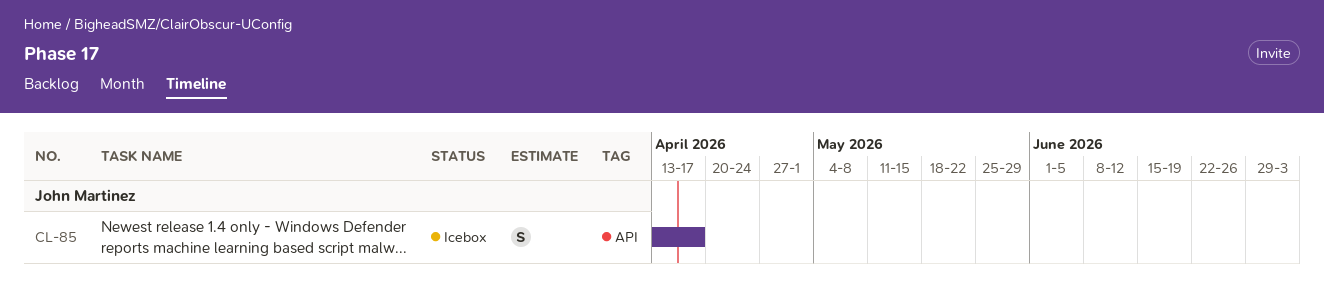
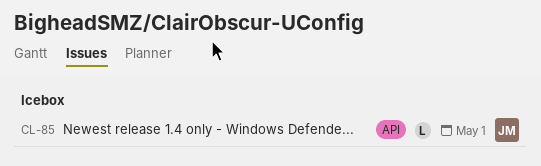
CL-85, estimate: S -> L
CL-85, due: Apr 17 -> May 1

